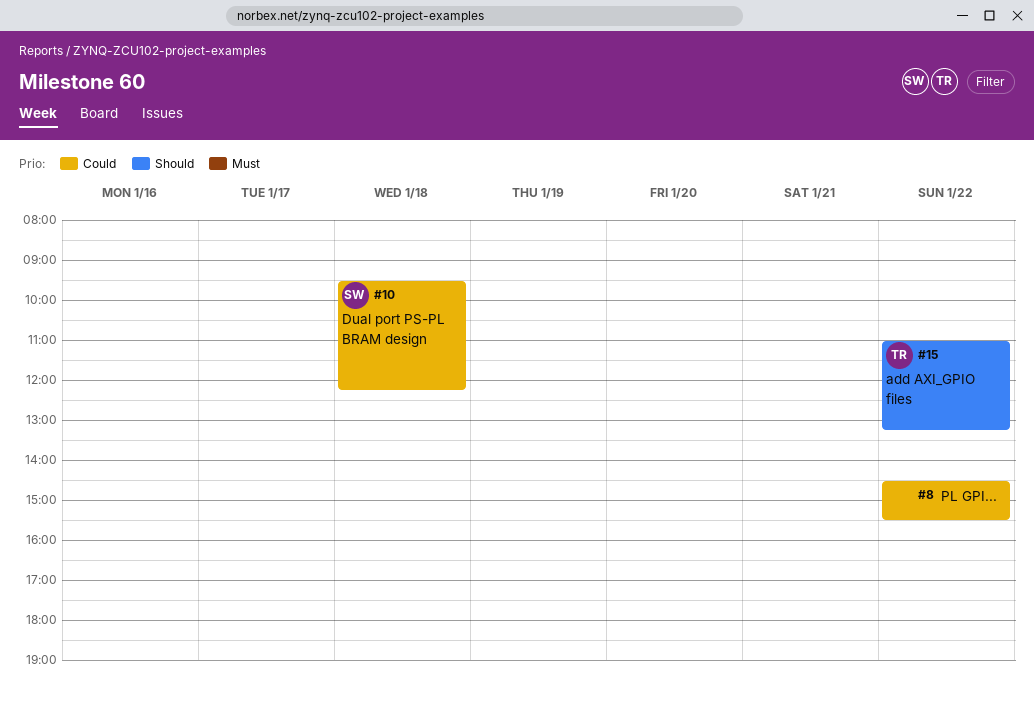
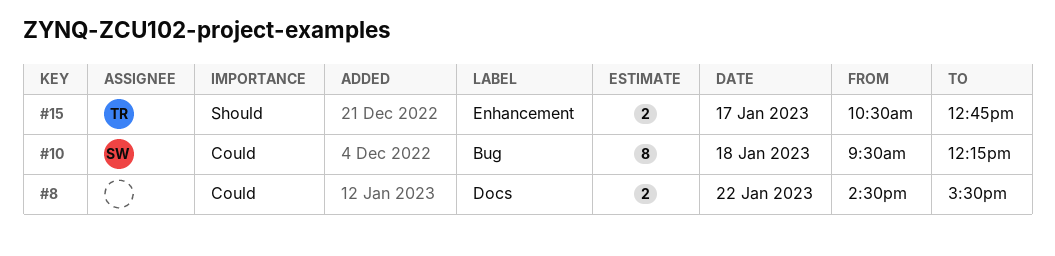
#15, day: Jan 22 -> Jan 17
#15, begins: 11:00 -> 10:30
#15, ends: 13:15 -> 12:45

